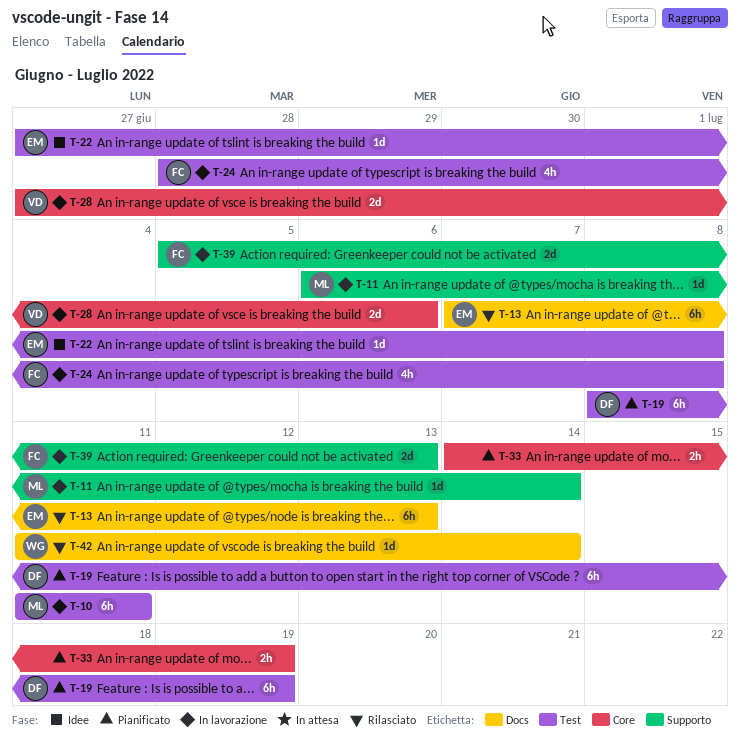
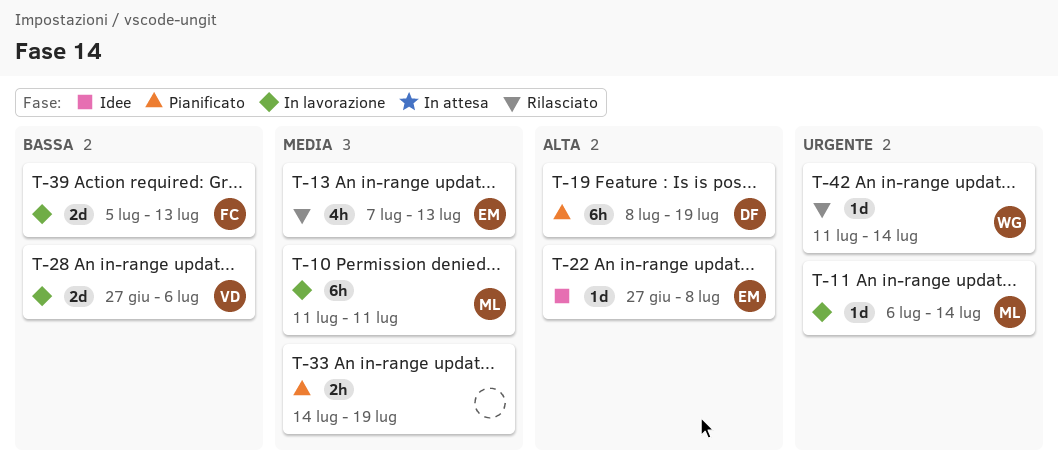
T-13, estimate: 6h -> 4h
T-24: present -> none

